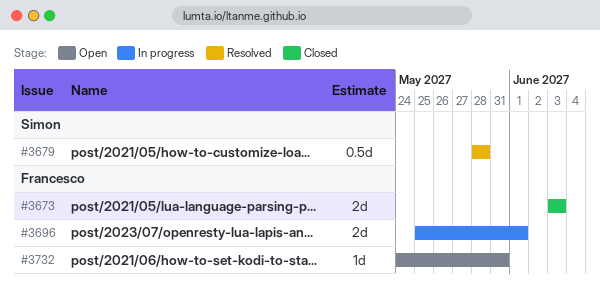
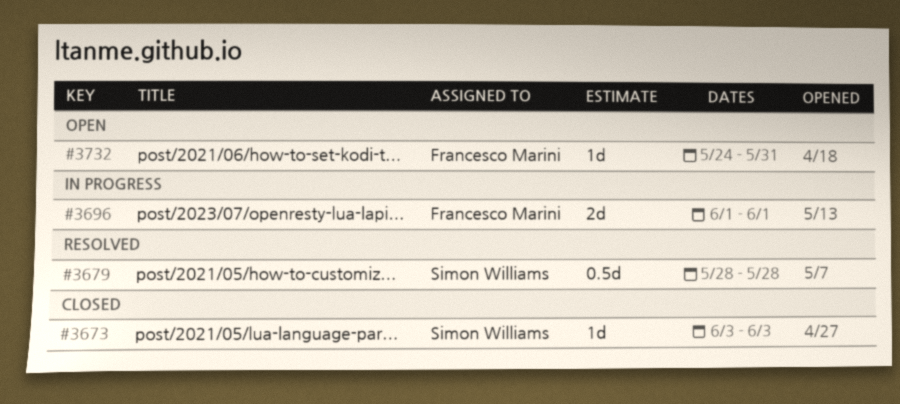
#3673, owner: Francesco Marini -> Simon Williams
#3673, estimate: 2d -> 1d
#3696, start: May 25 -> Jun 1

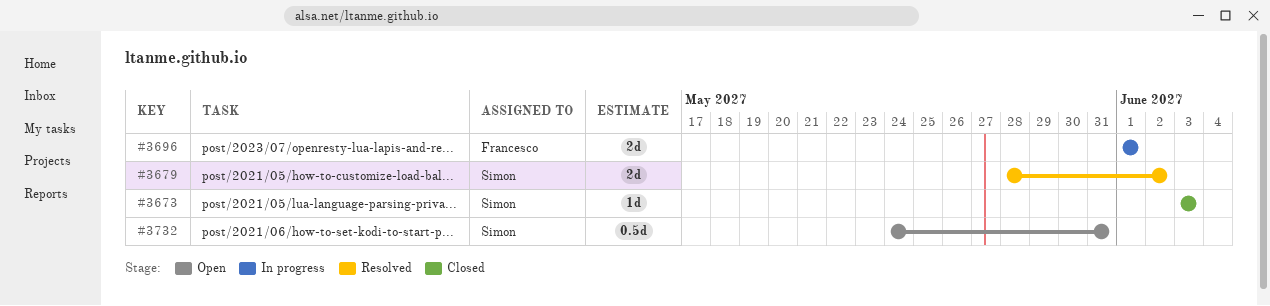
#3679, estimate: 0.5d -> 2d
#3679, due: May 28 -> Jun 2
#3732, owner: Francesco Marini -> Simon Williams
#3732, estimate: 1d -> 0.5d

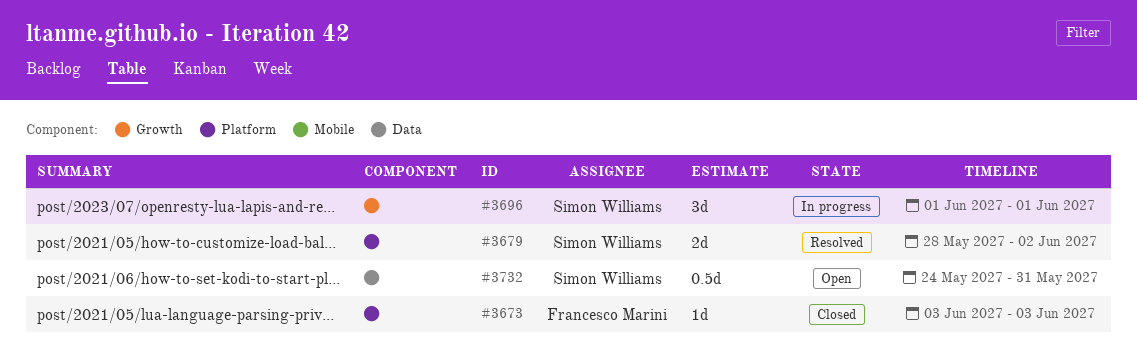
#3673, owner: Simon Williams -> Francesco Marini
#3696, owner: Francesco Marini -> Simon Williams
#3696, estimate: 2d -> 3d

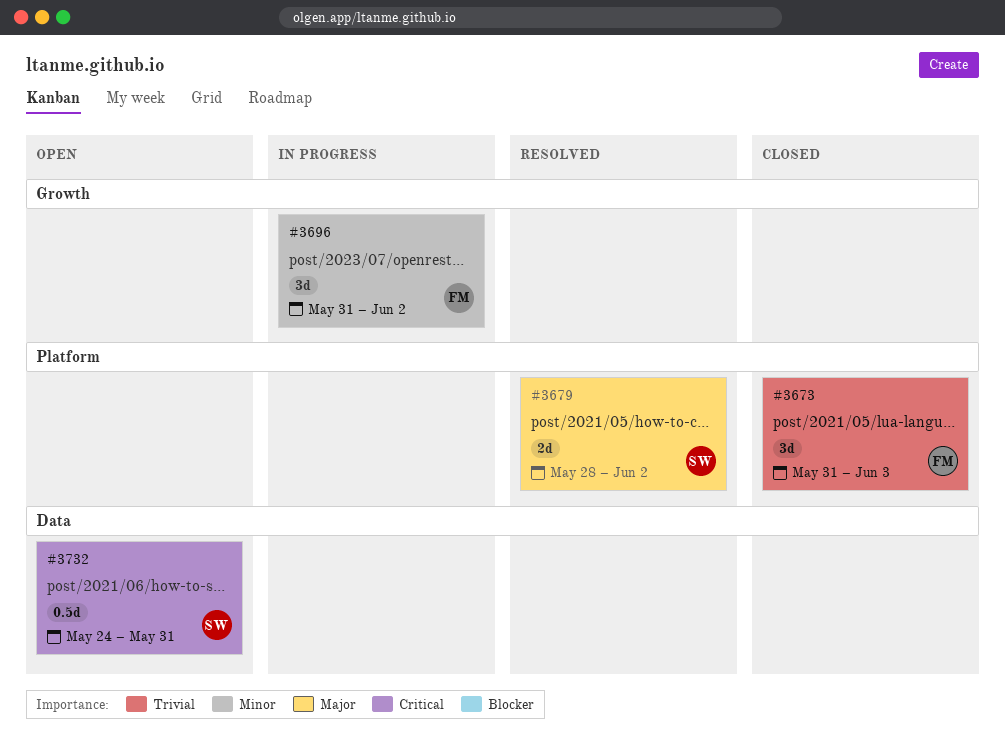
#3673, estimate: 1d -> 3d
#3673, start: Jun 3 -> May 31
#3696, owner: Simon Williams -> Francesco Marini
#3696, start: Jun 1 -> May 31
#3696, due: Jun 1 -> Jun 2

